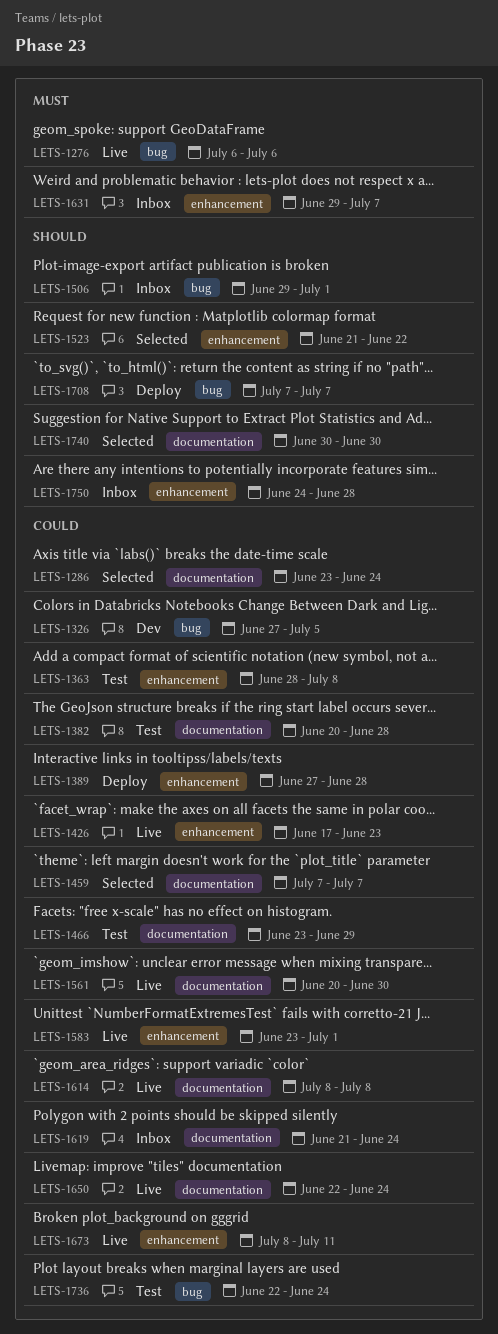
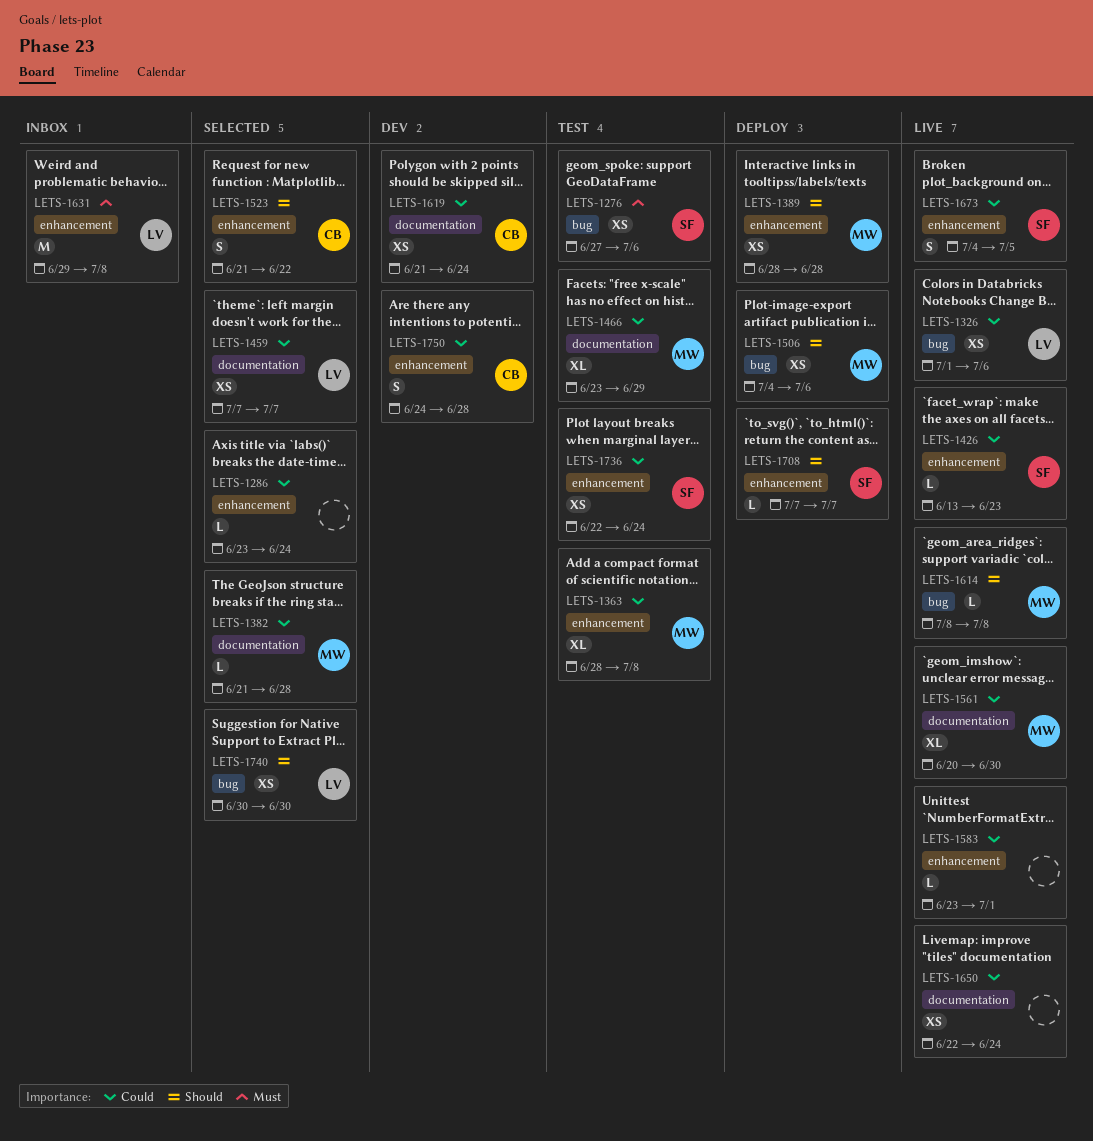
LETS-1276, status: Live -> Test
LETS-1276, start: Jul 6 -> Jun 27
LETS-1286, label: documentation -> enhancement
LETS-1326, status: Dev -> Live
LETS-1326, start: Jun 27 -> Jul 1
LETS-1326, due: Jul 5 -> Jul 6
LETS-1382, status: Test -> Selected
LETS-1382, start: Jun 20 -> Jun 21
LETS-1389, priority: Could -> Should
LETS-1389, start: Jun 27 -> Jun 28
LETS-1426, start: Jun 17 -> Jun 13
LETS-1506, status: Inbox -> Deploy
LETS-1506, start: Jun 29 -> Jul 4
LETS-1506, due: Jul 1 -> Jul 6
LETS-1614, priority: Could -> Should
LETS-1614, label: documentation -> bug
LETS-1619, status: Inbox -> Dev
LETS-1631, due: Jul 7 -> Jul 8
LETS-1673, start: Jul 8 -> Jul 4
LETS-1673, due: Jul 11 -> Jul 5
LETS-1708, label: bug -> enhancement
LETS-1736, label: bug -> enhancement
LETS-1740, label: documentation -> bug
LETS-1750, status: Inbox -> Dev
LETS-1750, priority: Should -> Could

